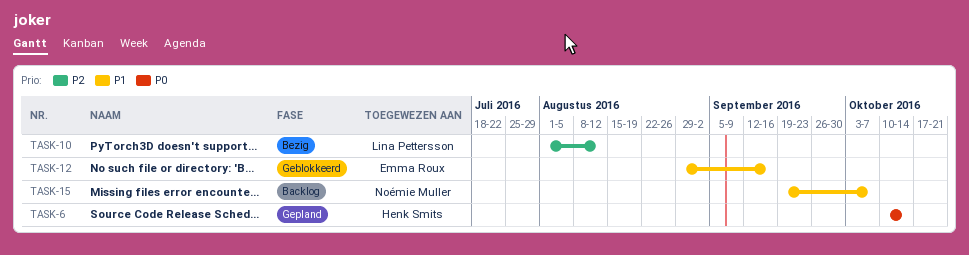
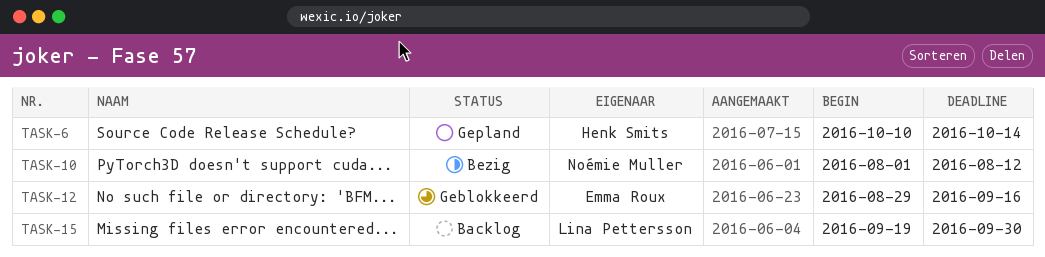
TASK-10, owner: Lina Pettersson -> Noémie Muller
TASK-15, owner: Noémie Muller -> Lina Pettersson
TASK-15, due: Oct 7 -> Sep 30

